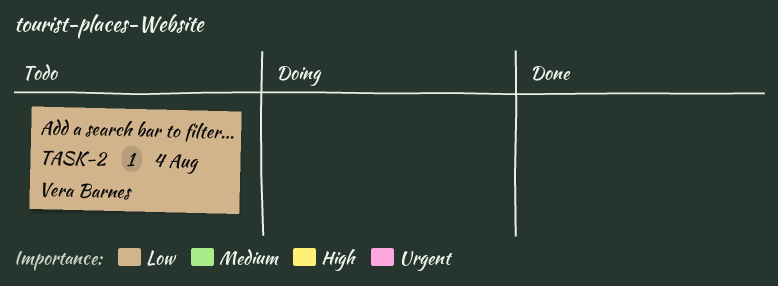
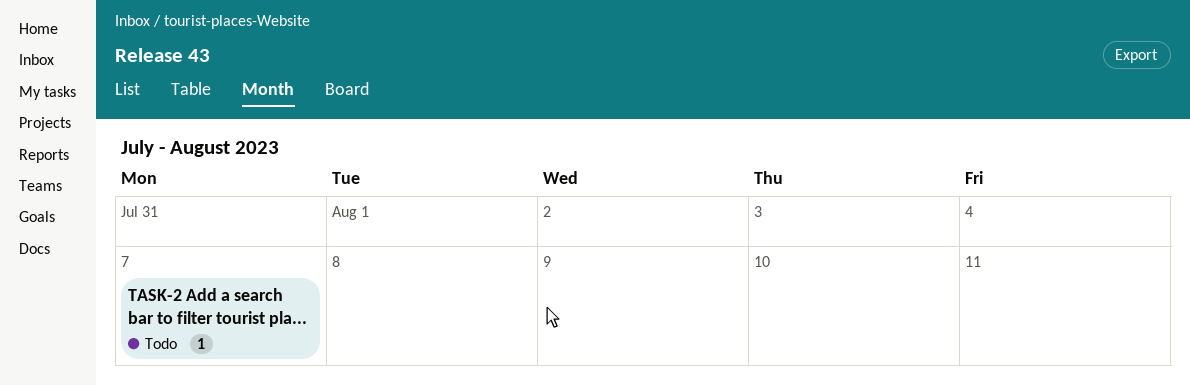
TASK-2, due: Aug 4 -> Aug 7

